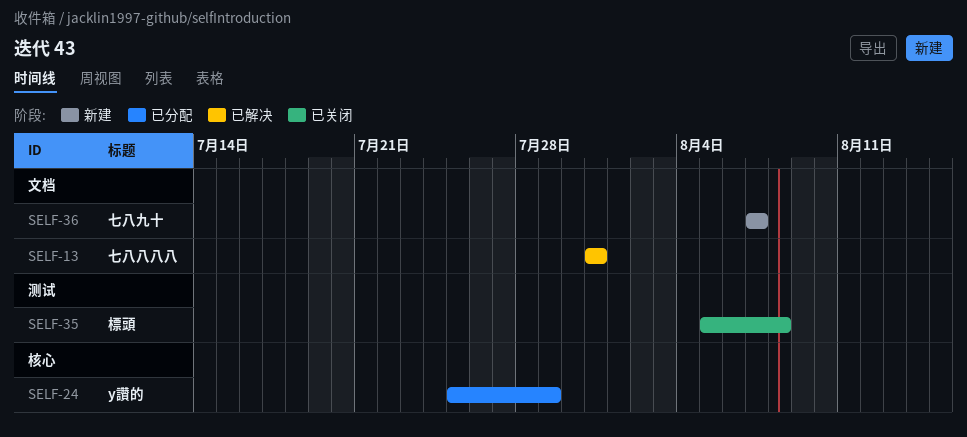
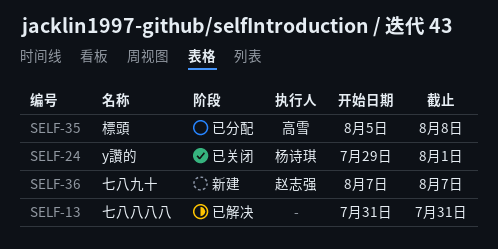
SELF-24, status: 已分配 -> 已关闭
SELF-24, start: Jul 25 -> Jul 29
SELF-24, due: Jul 29 -> Aug 1
SELF-35, status: 已关闭 -> 已分配

